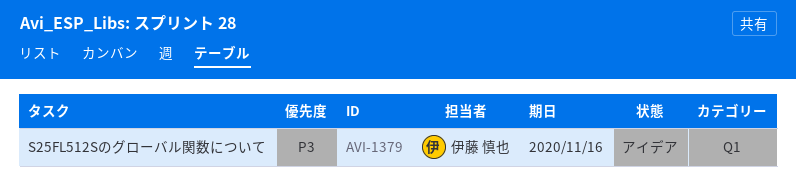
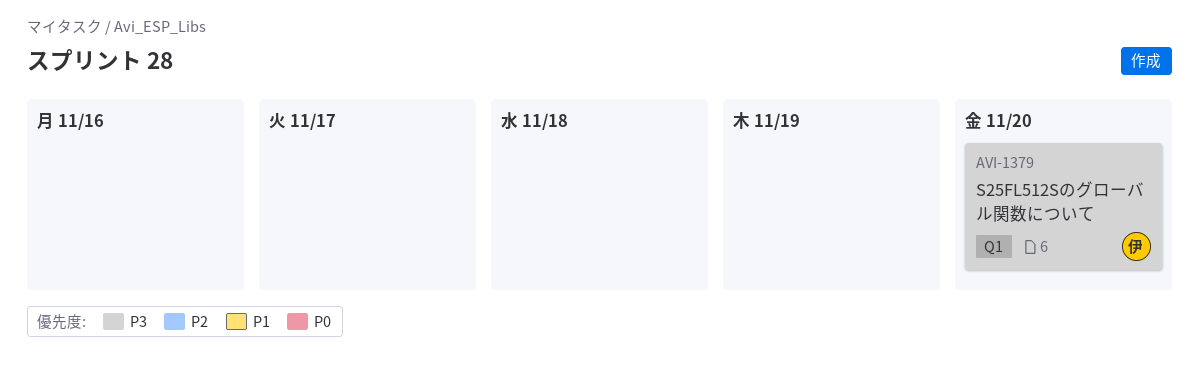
AVI-1379, due: Nov 16 -> Nov 20

